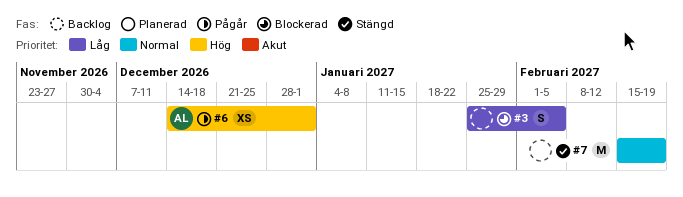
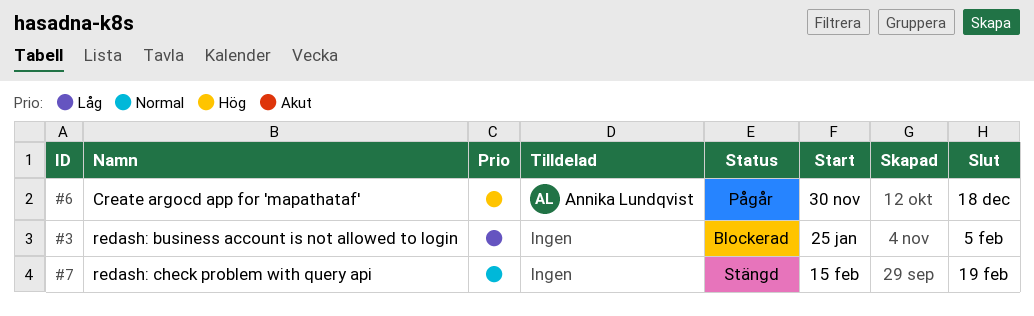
#6, start: Dec 14 -> Nov 30
#6, due: Jan 1 -> Dec 18

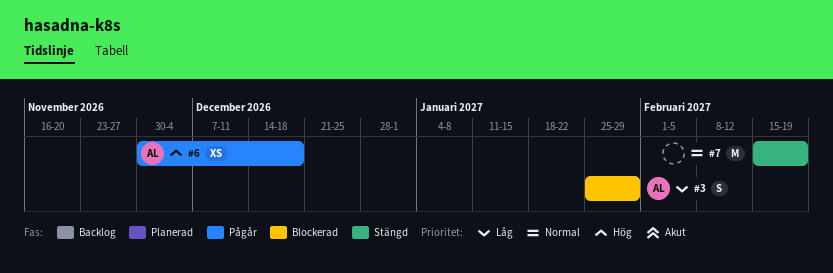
#3, owner: none -> Annika Lundqvist
#3, due: Feb 5 -> Jan 29

